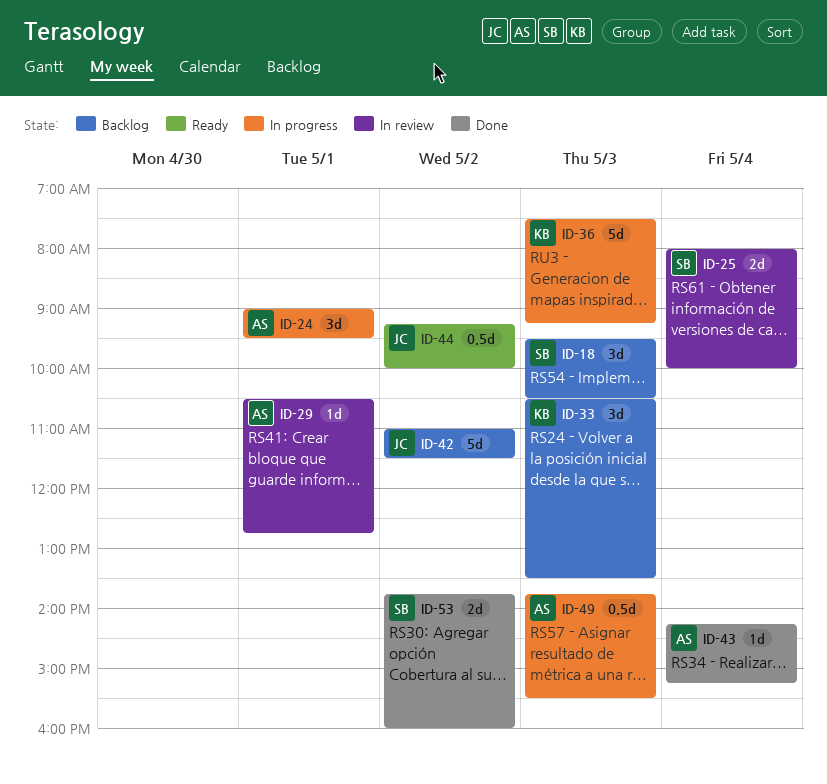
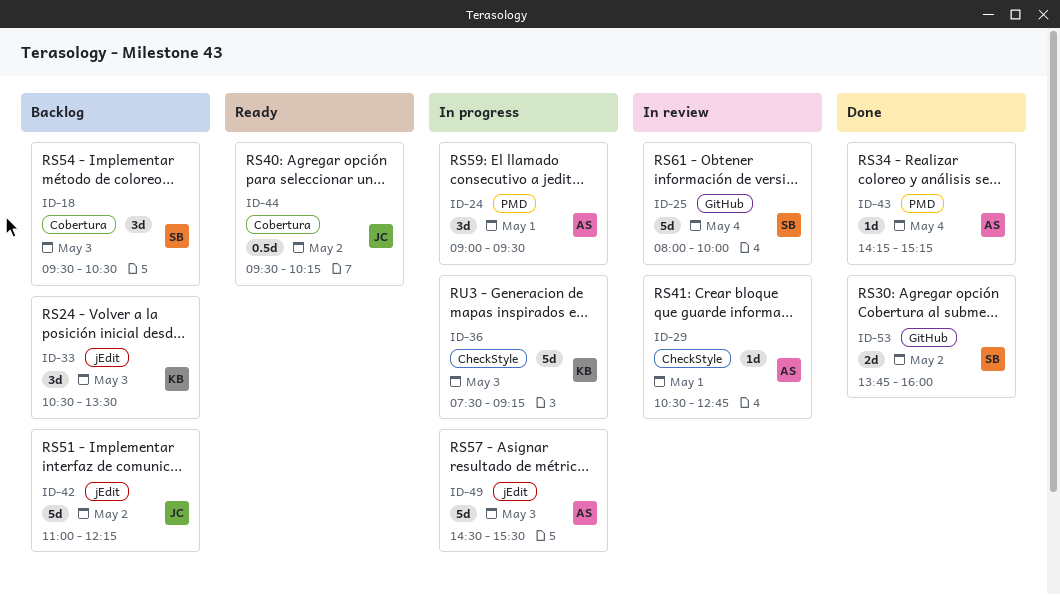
ID-25, estimate: 2d -> 5d
ID-42, ends: 11:30 -> 12:15
ID-44, begins: 09:15 -> 09:30
ID-44, ends: 10:00 -> 10:15
ID-49, estimate: 0.5d -> 5d
ID-49, begins: 13:45 -> 14:30

